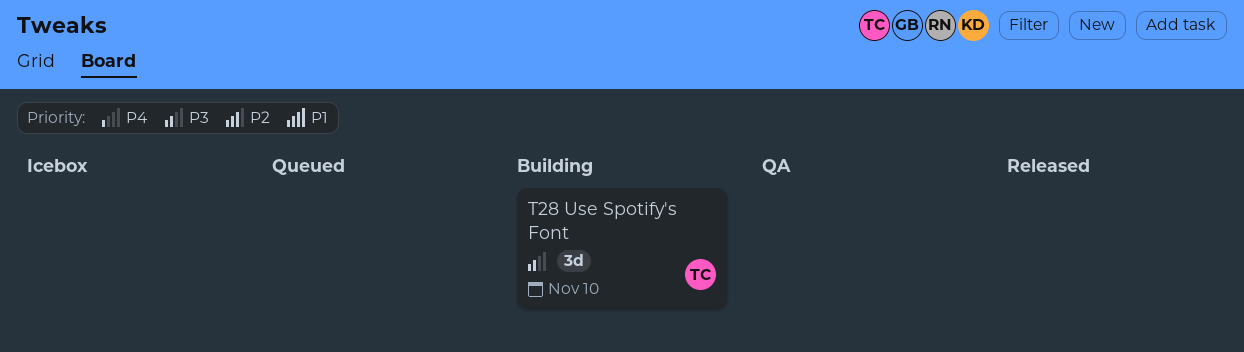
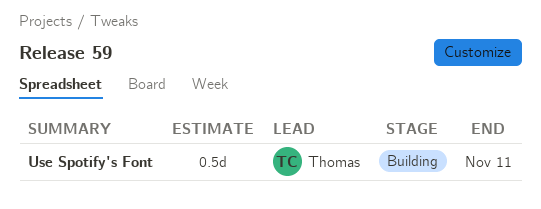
Use Spotify's Font, estimate: 3d -> 0.5d
Use Spotify's Font, due: Nov 10 -> Nov 11

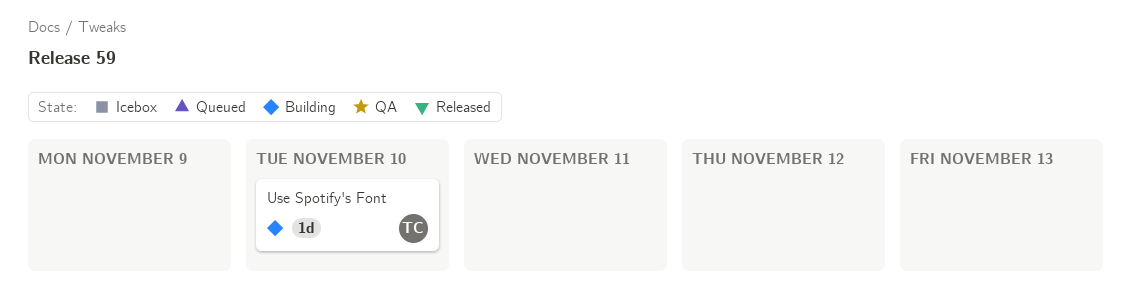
Use Spotify's Font, estimate: 0.5d -> 1d
Use Spotify's Font, due: Nov 11 -> Nov 10

